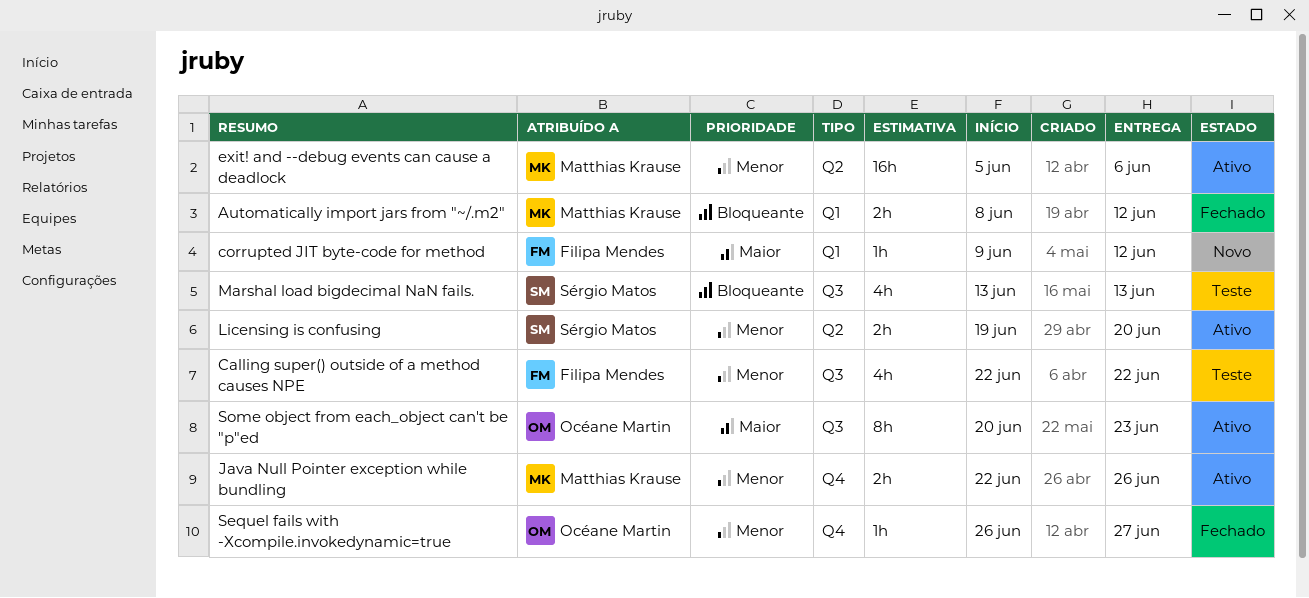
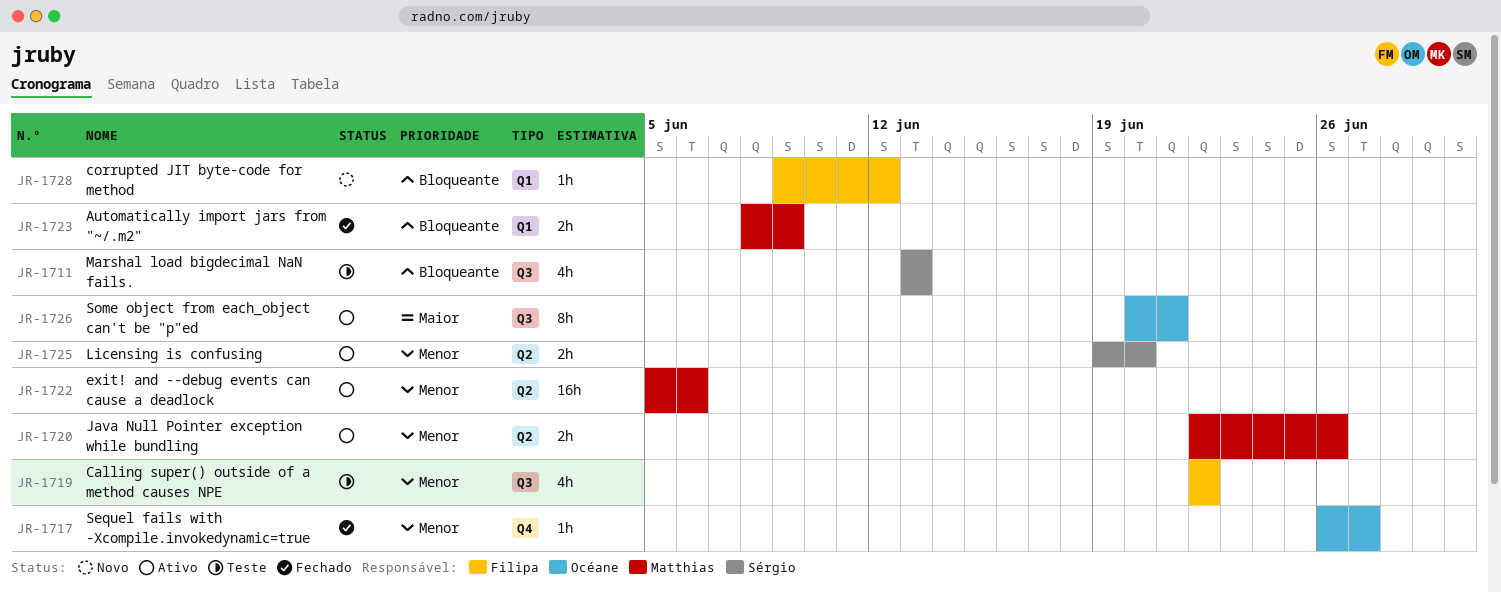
Automatically import jars from "~/.m2", due: Jun 12 -> Jun 9
corrupted JIT byte-code for method, priority: Maior -> Bloqueante
Java Null Pointer exception while bundling, label: Q4 -> Q2
Some object from each_object can't be "p"ed, due: Jun 23 -> Jun 21

